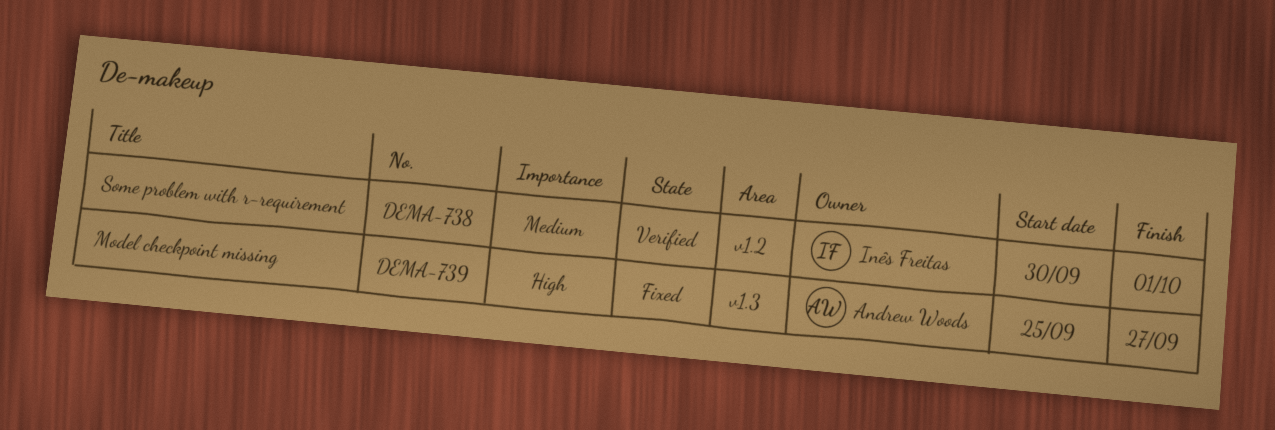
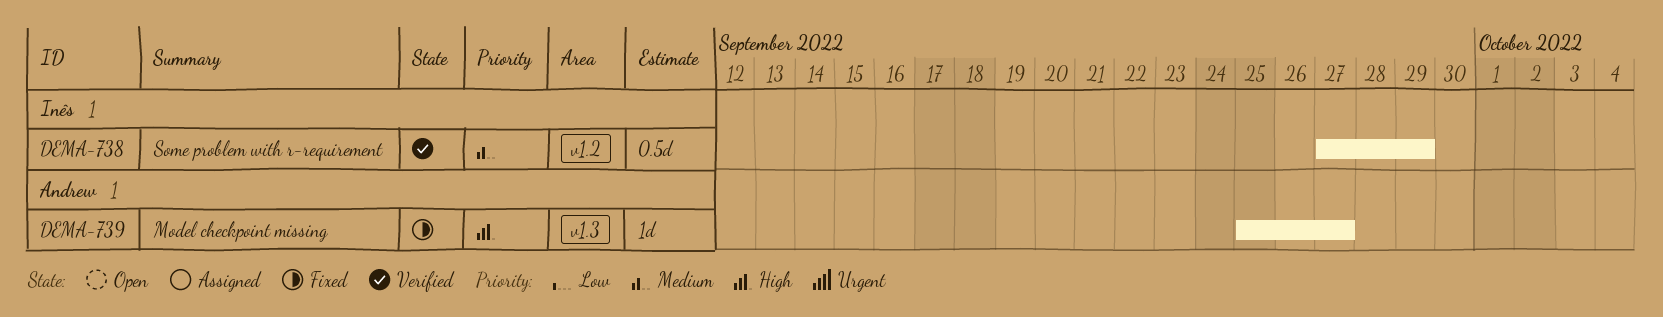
DEMA-738, start: Sep 30 -> Sep 27
DEMA-738, due: Oct 1 -> Sep 29

